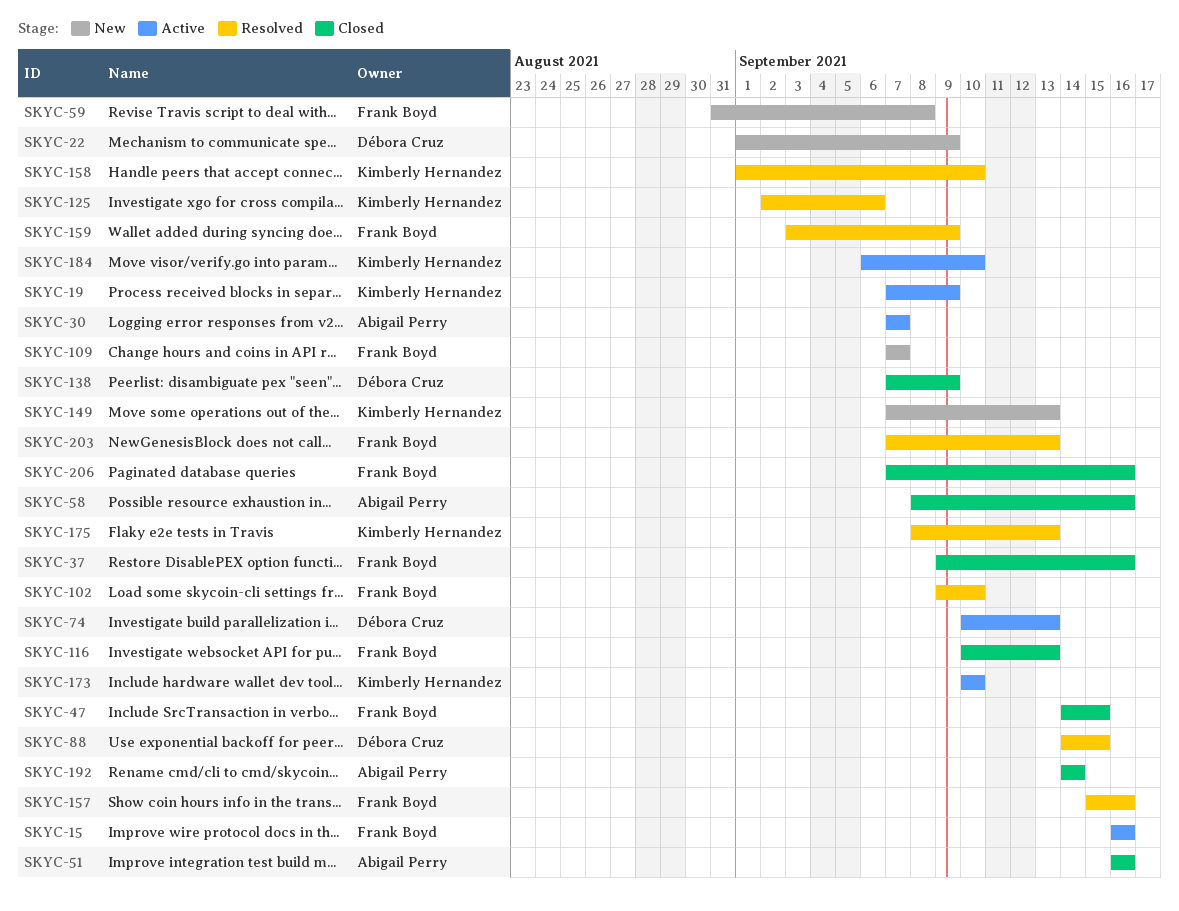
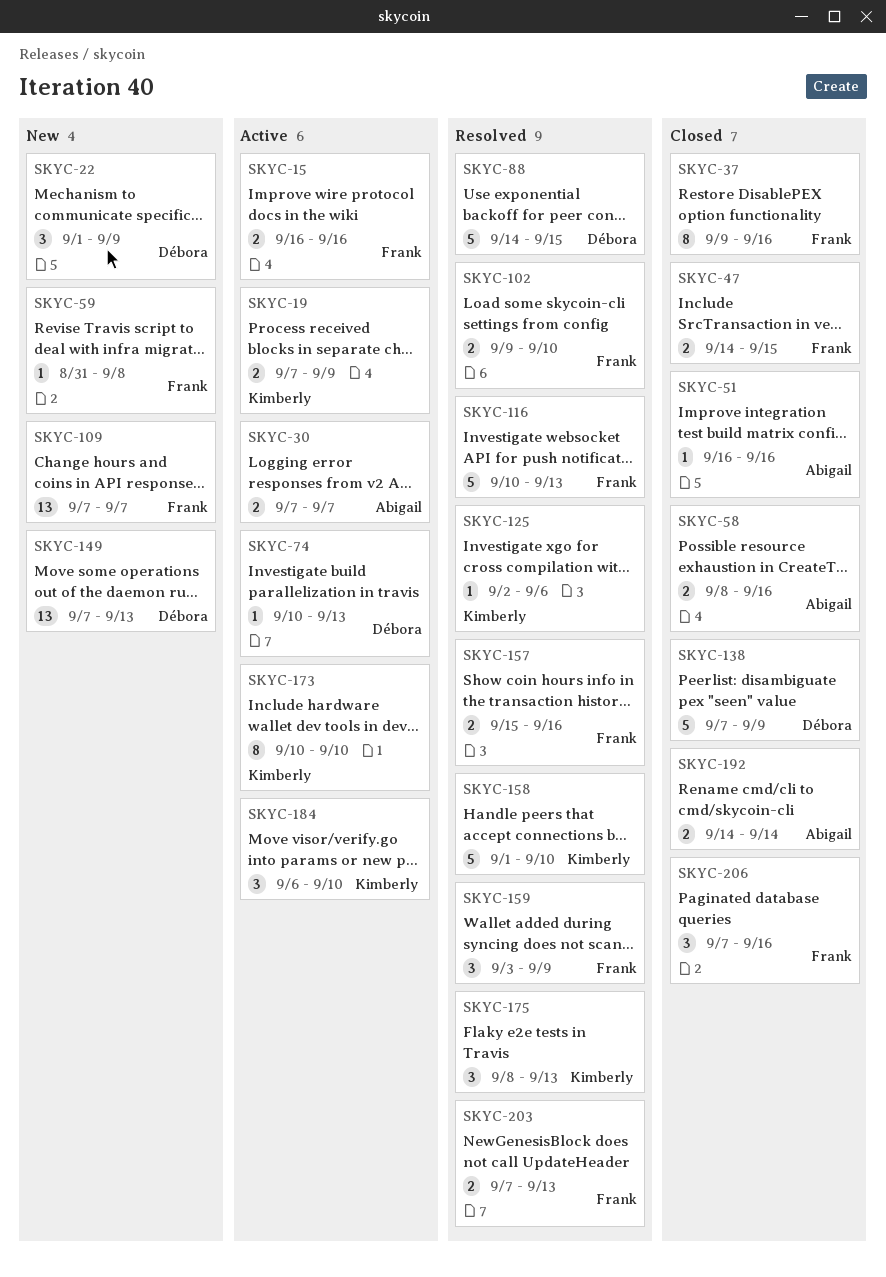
SKYC-116, status: Closed -> Resolved
SKYC-149, owner: Kimberly Hernandez -> Débora Cruz

